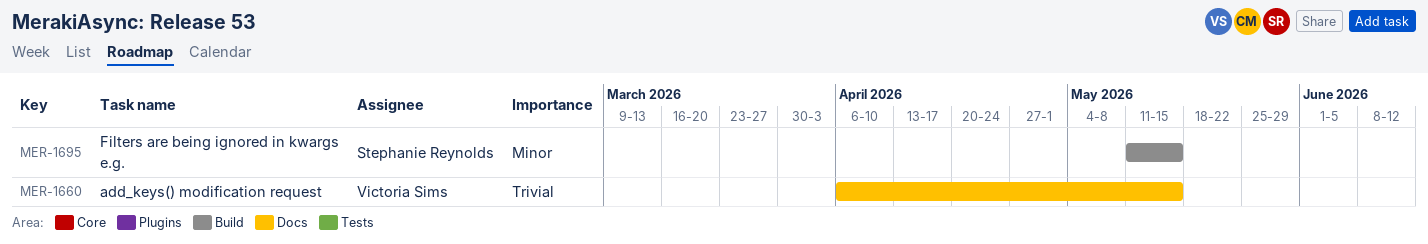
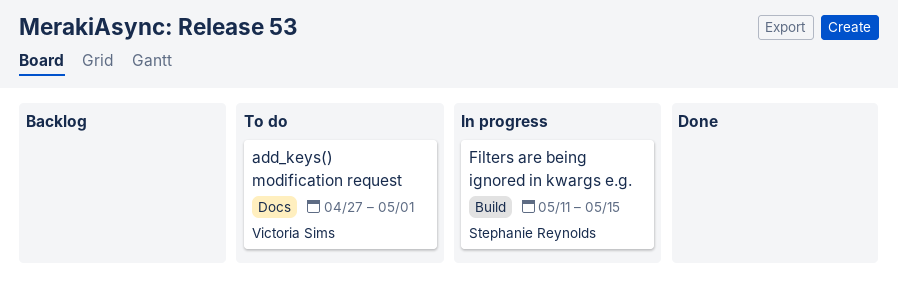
add_keys() modification request, start: Apr 6 -> Apr 27
add_keys() modification request, due: May 15 -> May 1

